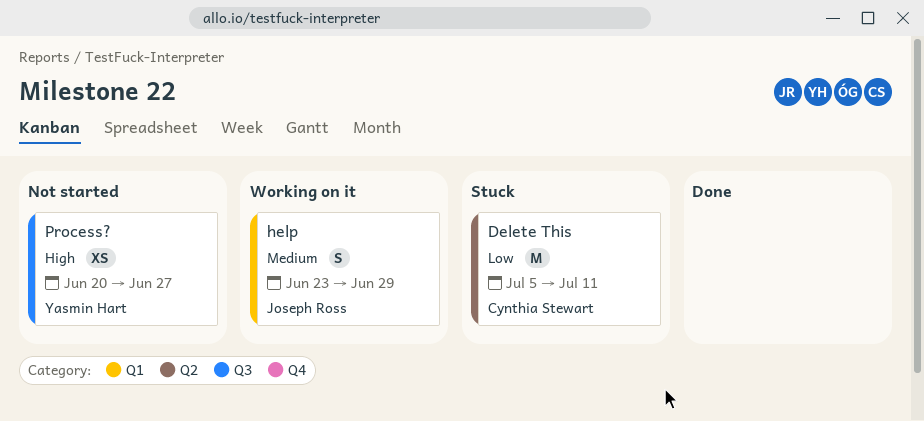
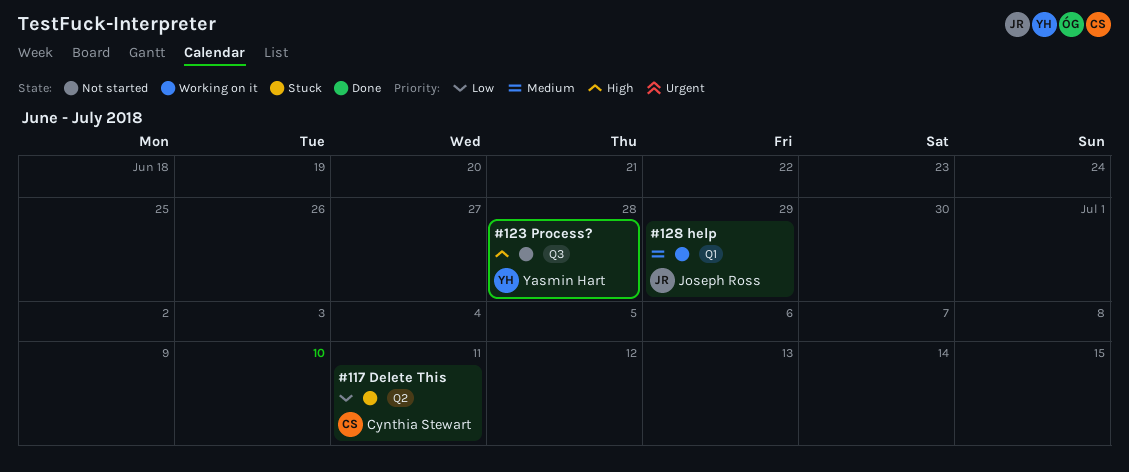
Process?, due: Jun 27 -> Jun 28

